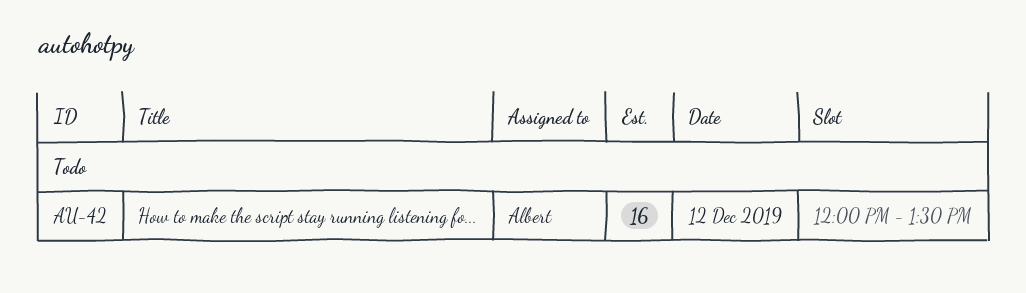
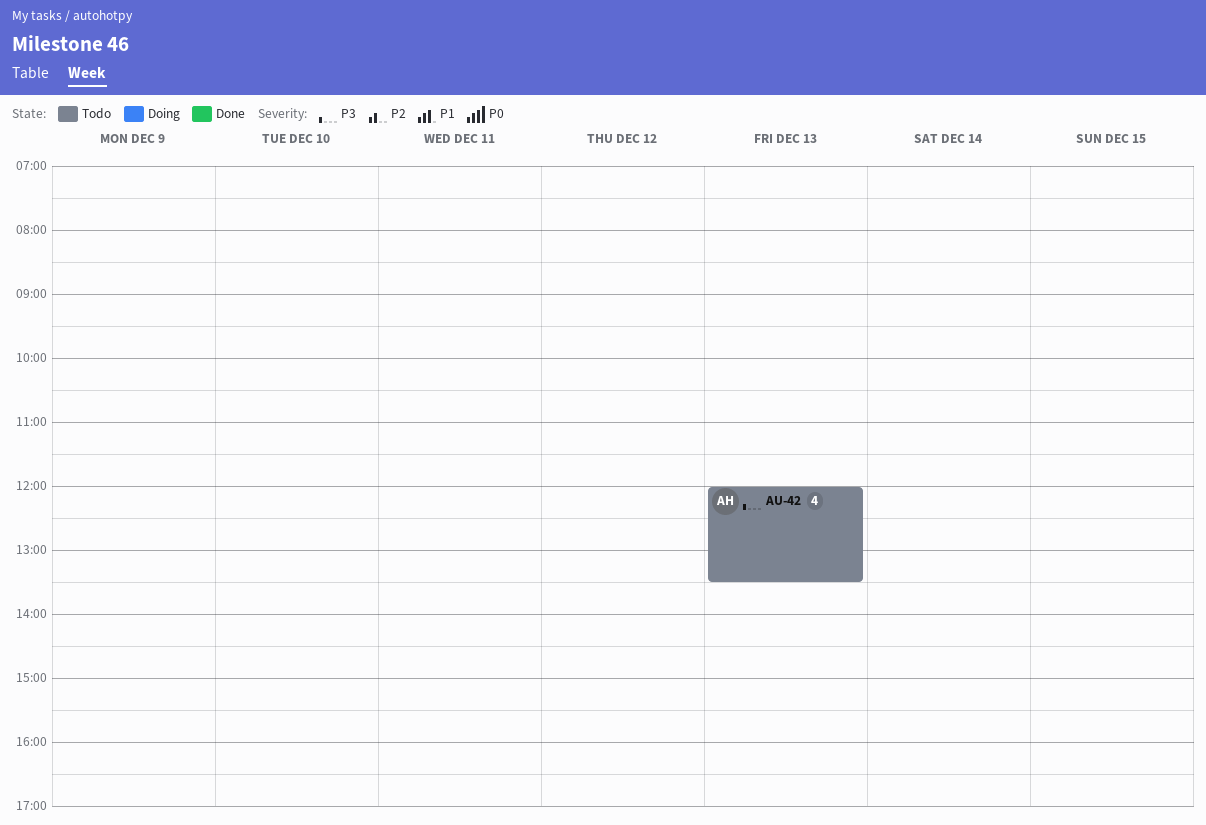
AU-42, estimate: 16 -> 4
AU-42, day: Dec 12 -> Dec 13

